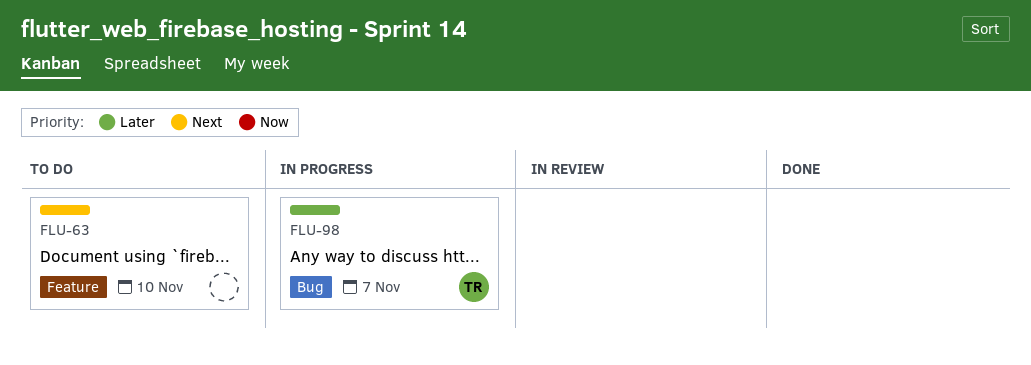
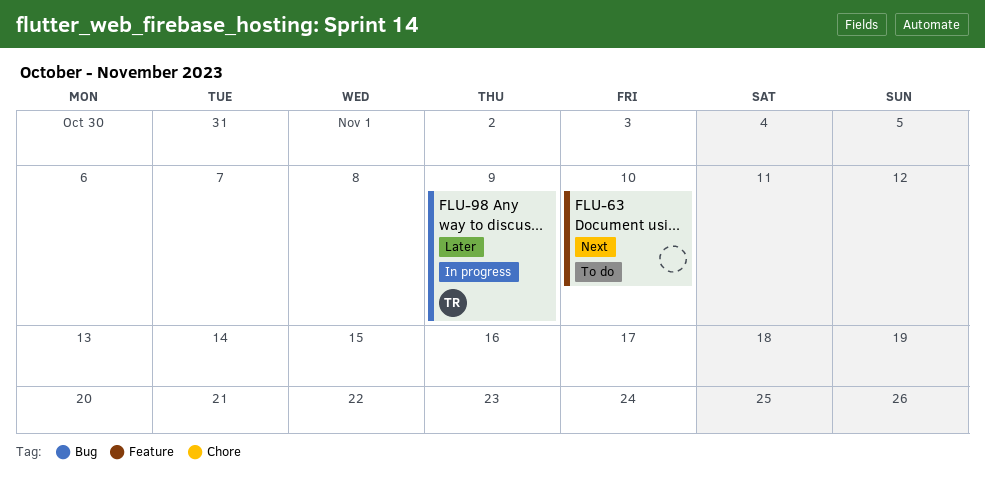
FLU-98, due: Nov 7 -> Nov 9

